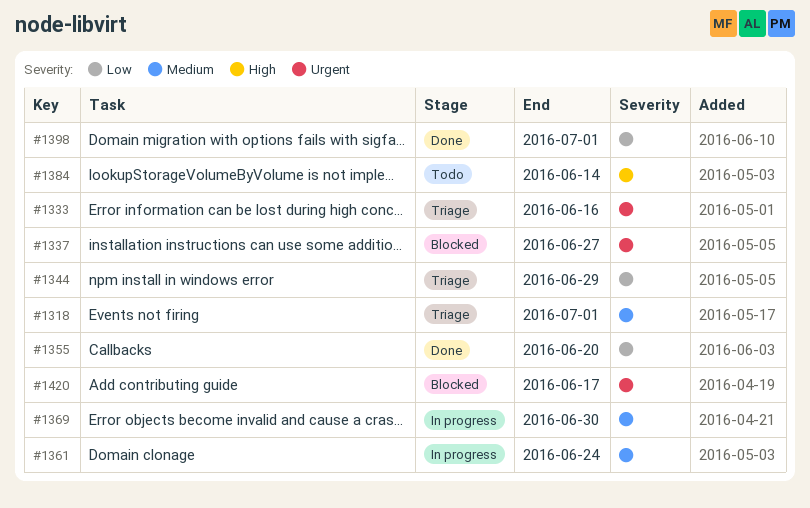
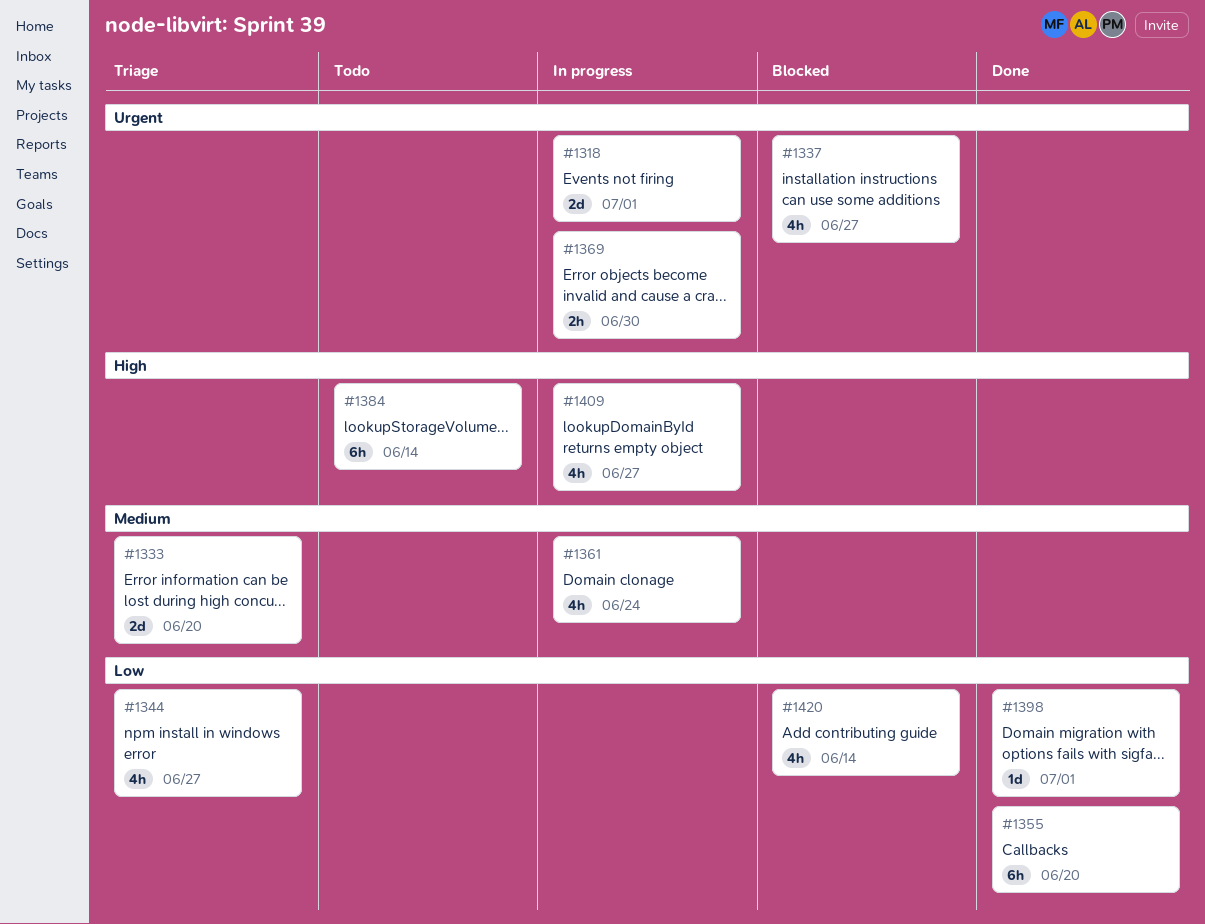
#1318, status: Triage -> In progress
#1318, priority: Medium -> Urgent
#1333, priority: Urgent -> Medium
#1333, due: Jun 16 -> Jun 20
#1344, due: Jun 29 -> Jun 27
#1369, priority: Medium -> Urgent
#1409: none -> present
#1420, priority: Urgent -> Low
#1420, due: Jun 17 -> Jun 14

